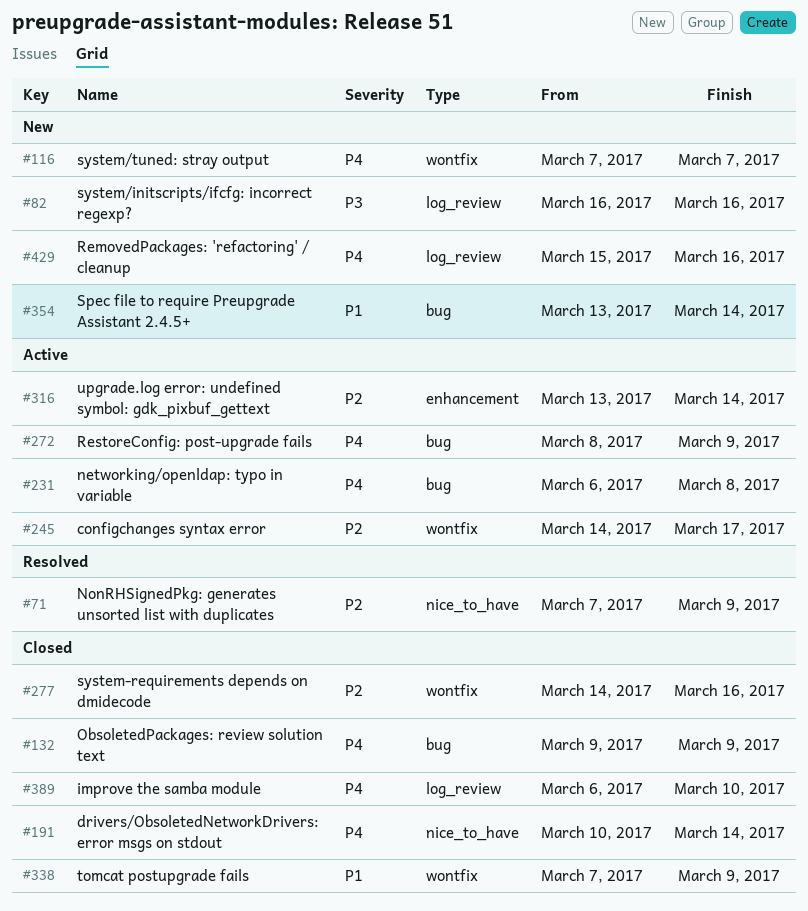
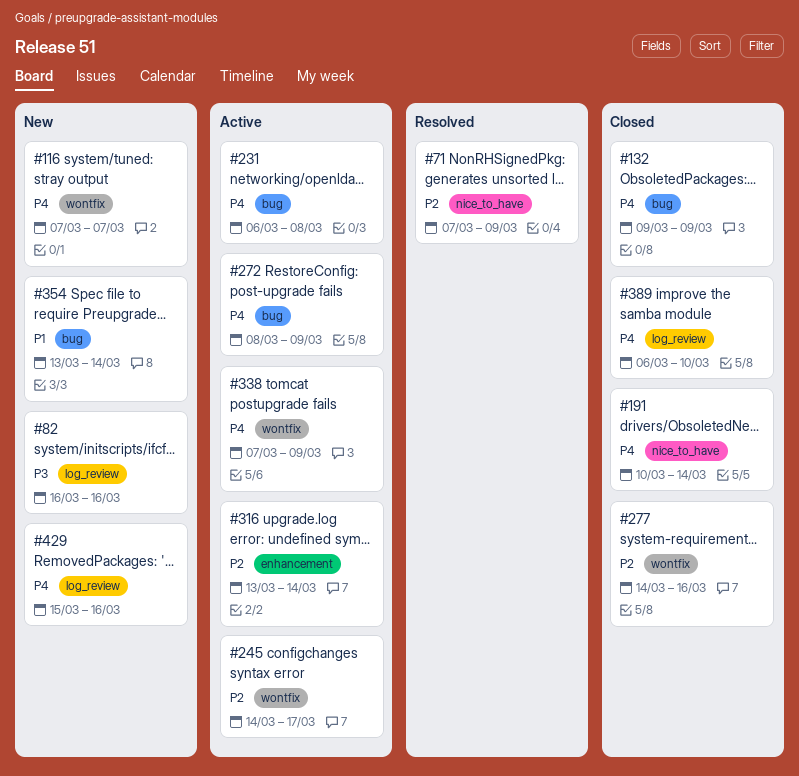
#338, status: Closed -> Active
#338, priority: P1 -> P4

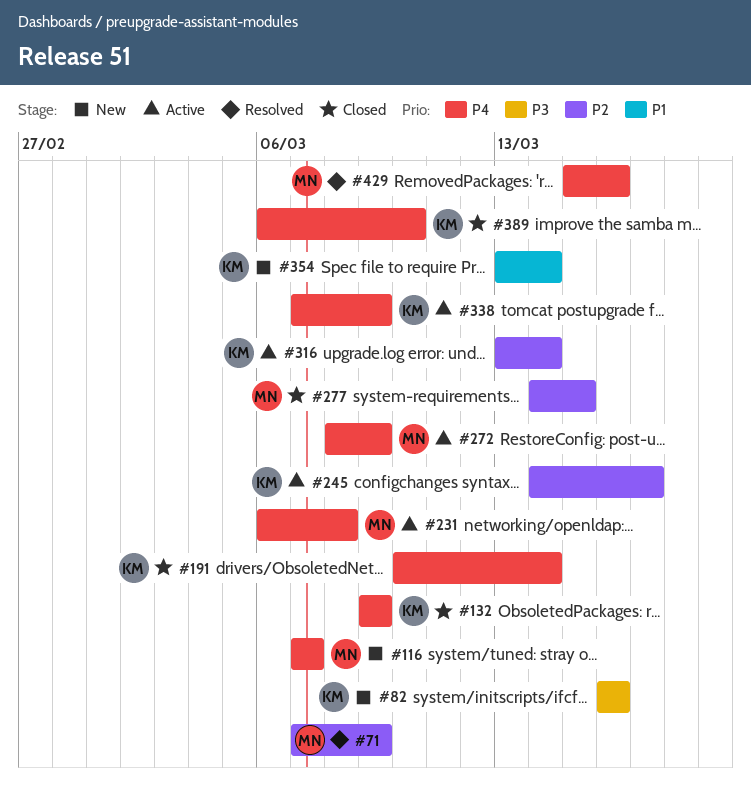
#277, due: Mar 16 -> Mar 15
#429, status: New -> Resolved

